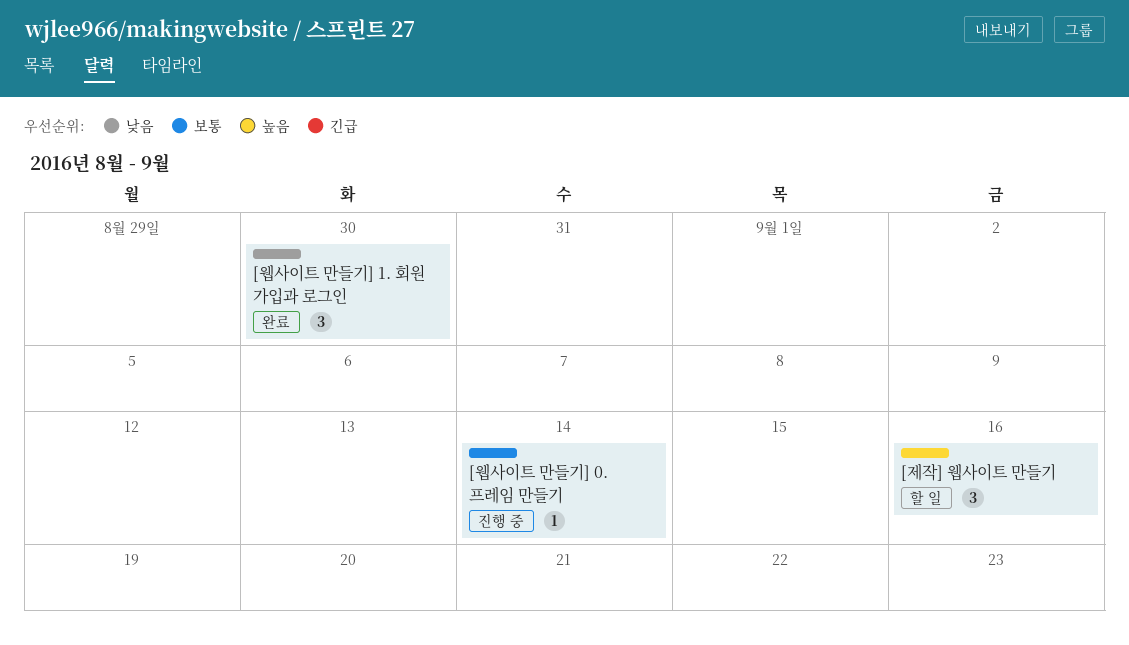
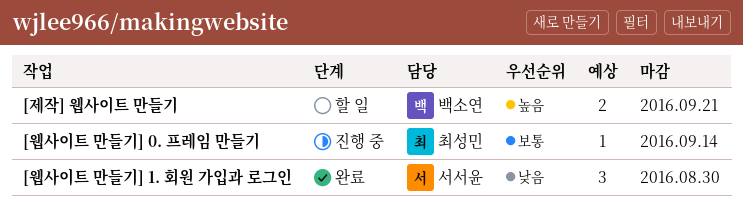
[제작] 웹사이트 만들기, estimate: 3 -> 2
[제작] 웹사이트 만들기, due: Sep 16 -> Sep 21

